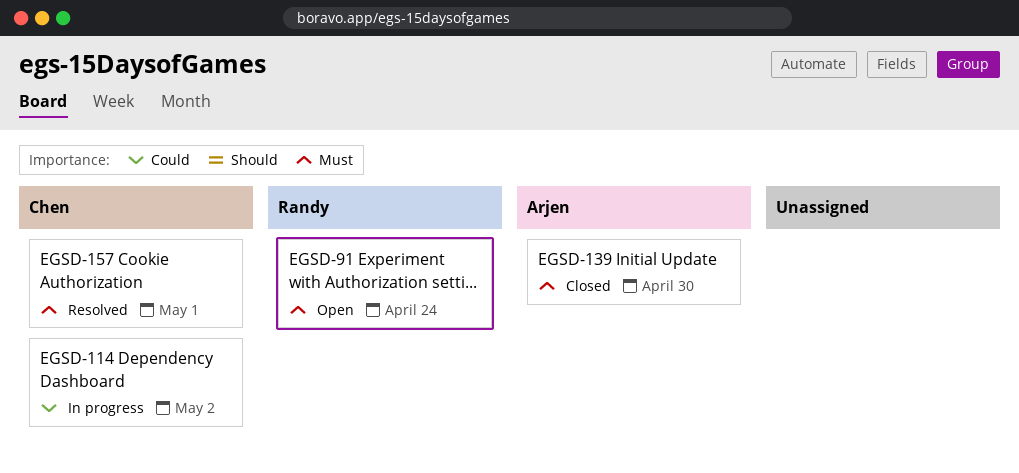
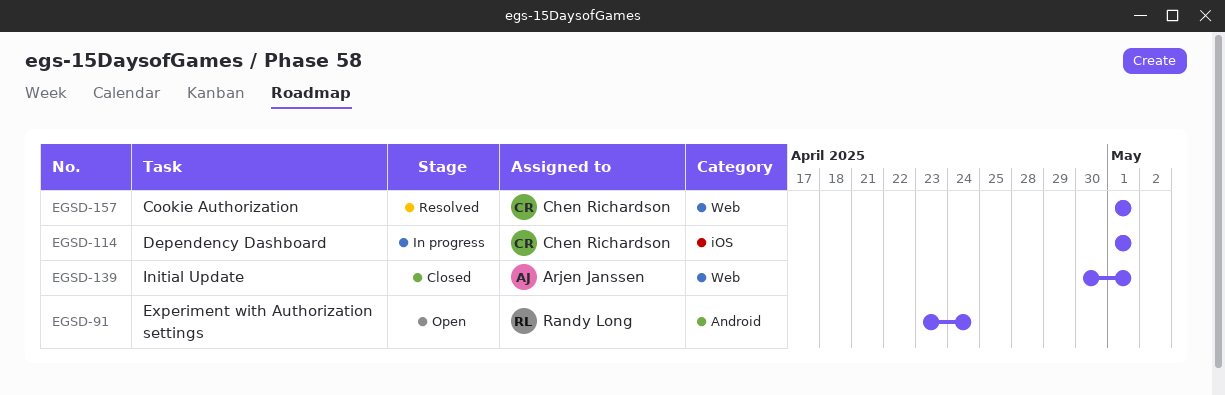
EGSD-114, due: May 2 -> May 1
EGSD-139, due: Apr 30 -> May 1

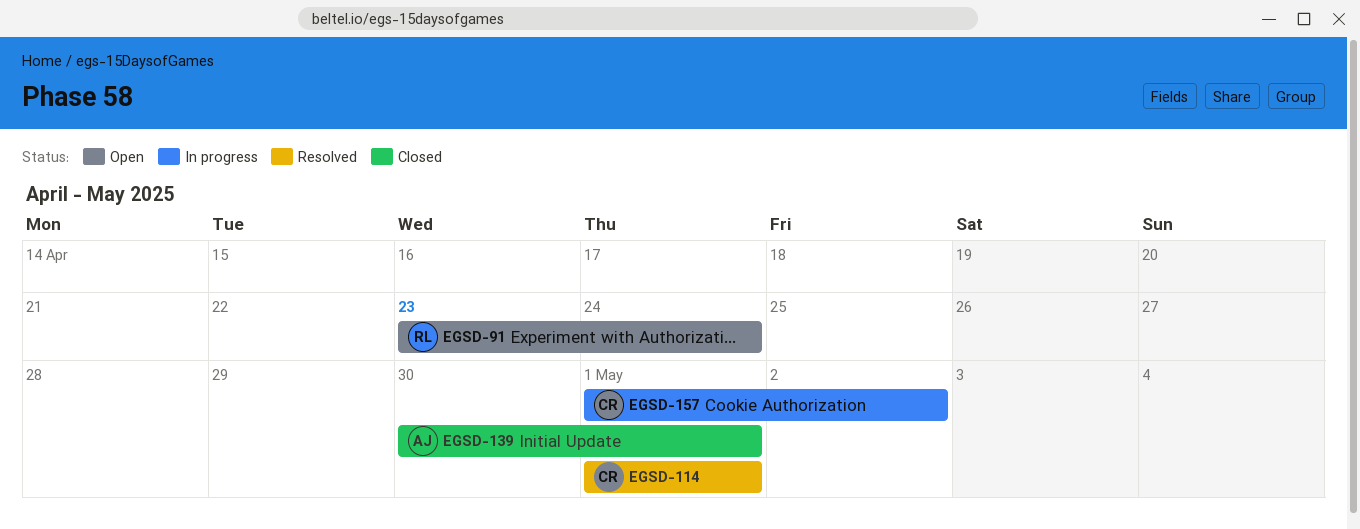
EGSD-114, status: In progress -> Resolved
EGSD-157, status: Resolved -> In progress
EGSD-157, due: May 1 -> May 2

